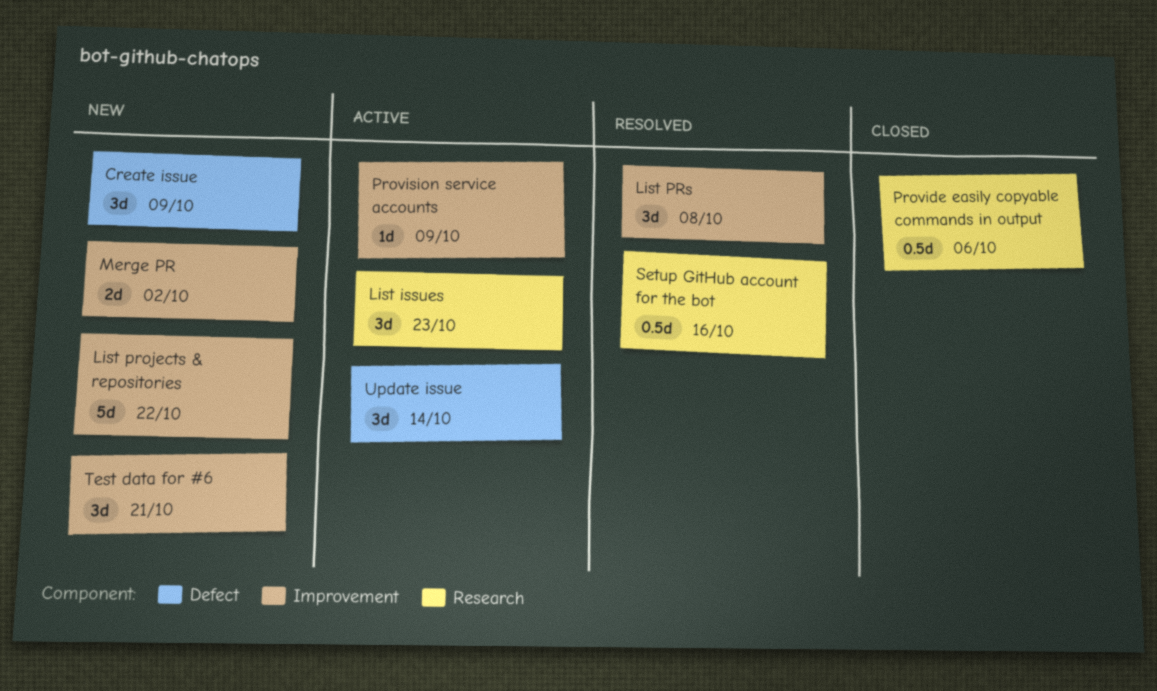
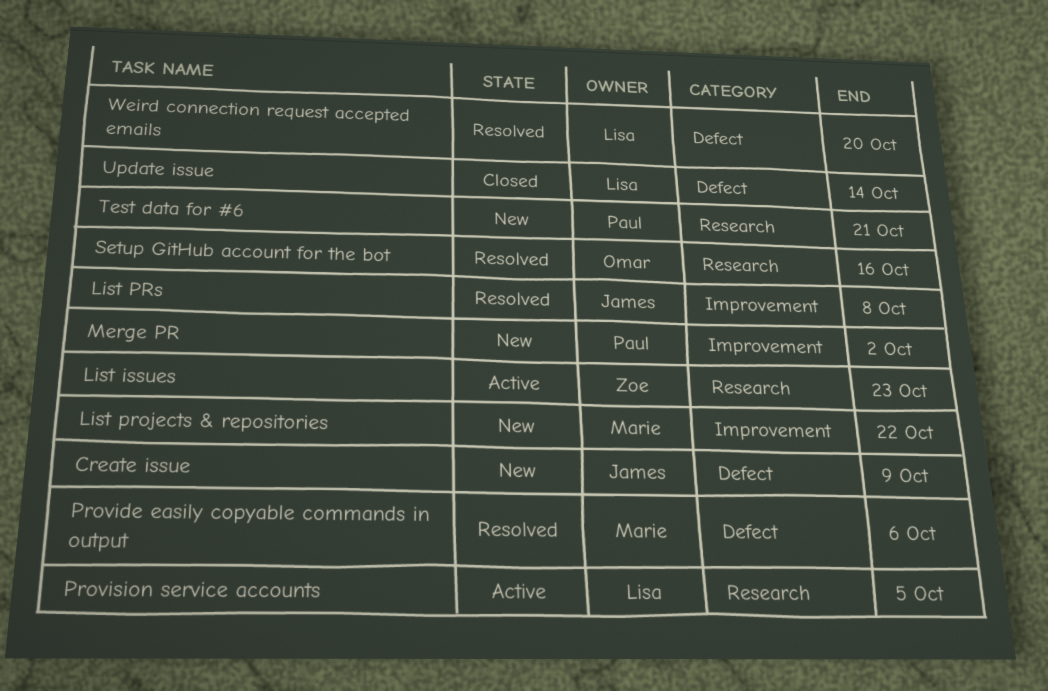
Provide easily copyable commands in output, status: Closed -> Resolved
Provide easily copyable commands in output, label: Research -> Defect
Provision service accounts, label: Improvement -> Research
Provision service accounts, due: Oct 9 -> Oct 5
Test data for #6, label: Improvement -> Research
Update issue, status: Active -> Closed
Weird connection request accepted emails: none -> present

